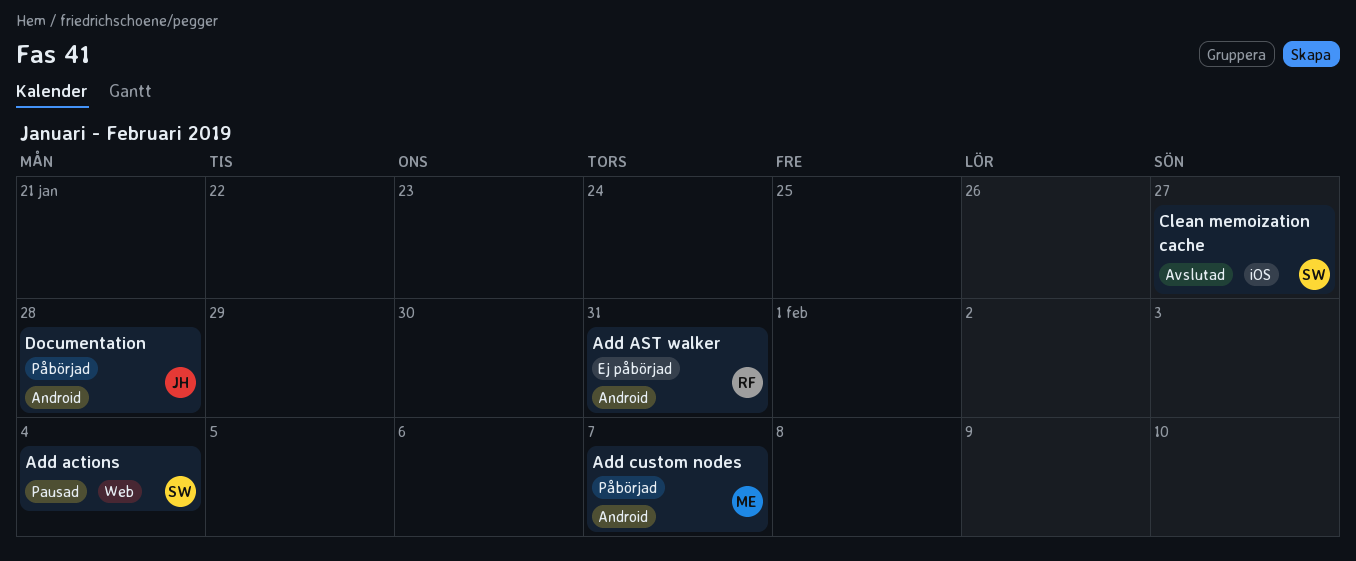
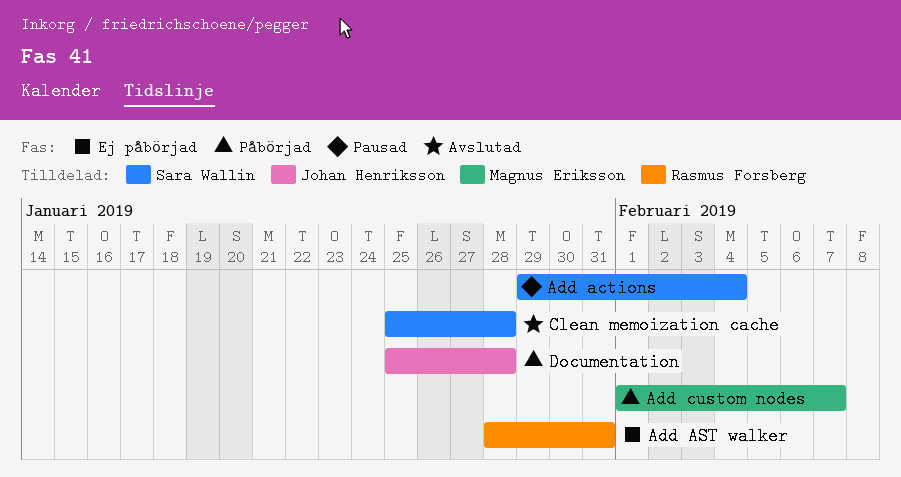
Clean memoization cache, due: Jan 27 -> Jan 28

